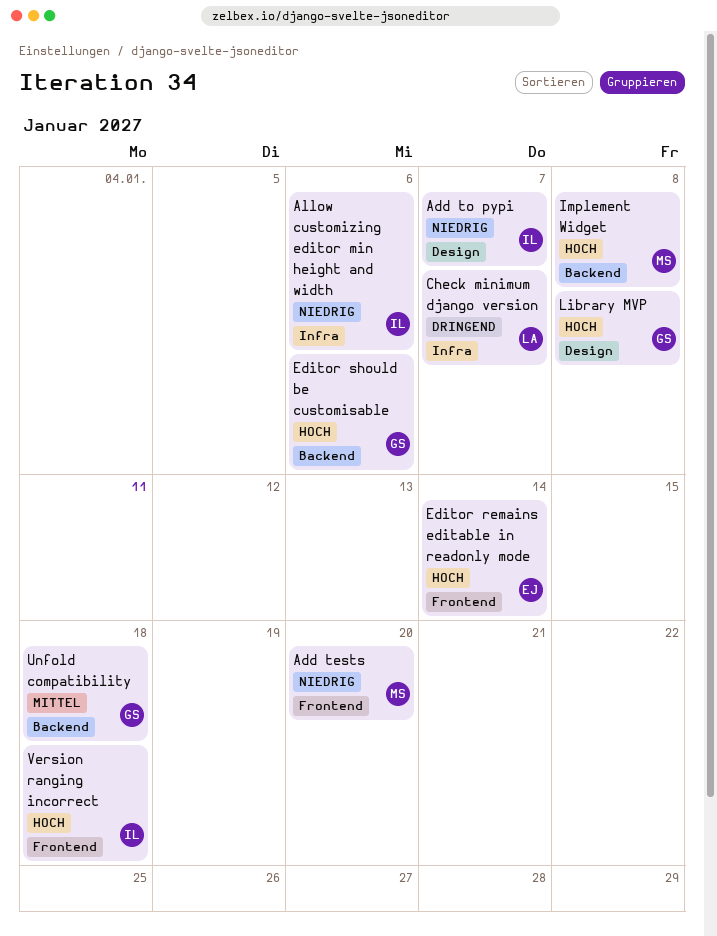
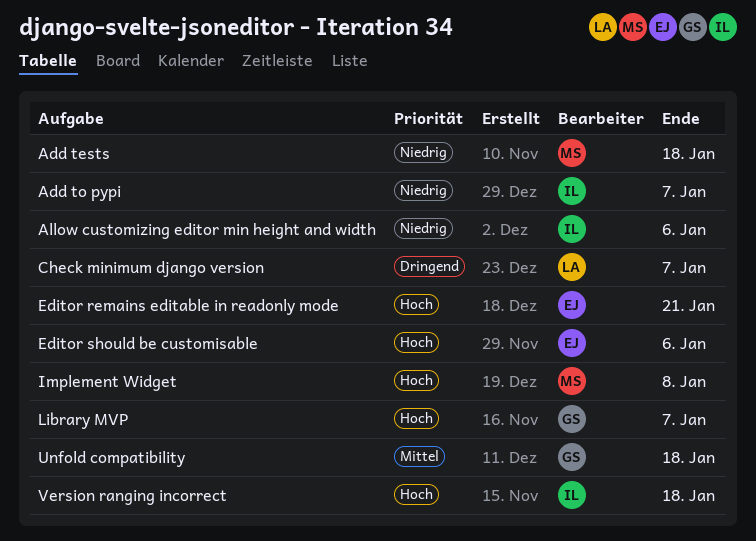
Add tests, due: Jan 20 -> Jan 18
Editor remains editable in readonly mode, due: Jan 14 -> Jan 21
Editor should be customisable, owner: GS -> EJ
Library MVP, due: Jan 8 -> Jan 7

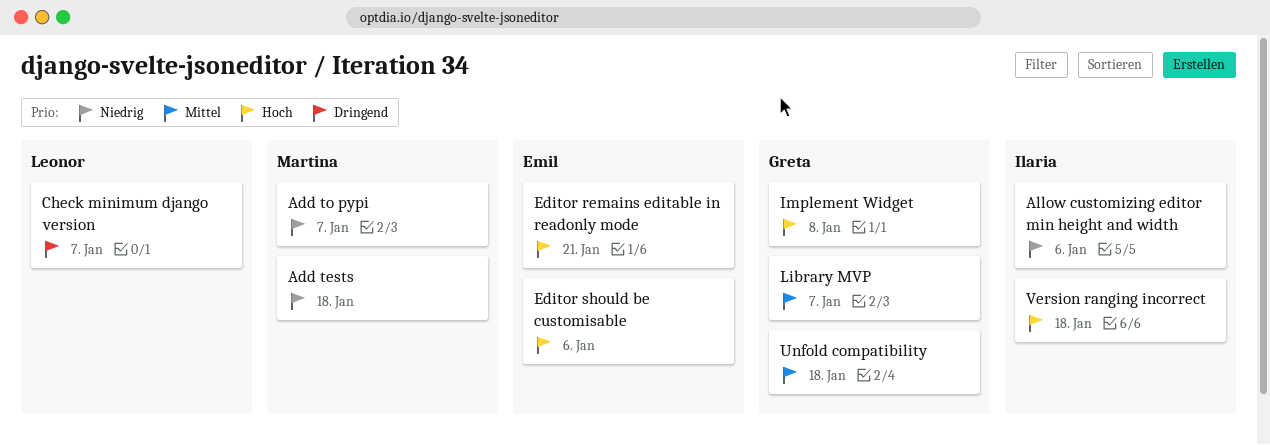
Add to pypi, owner: Ilaria -> Martina
Implement Widget, owner: Martina -> Greta
Library MVP, priority: Hoch -> Mittel

